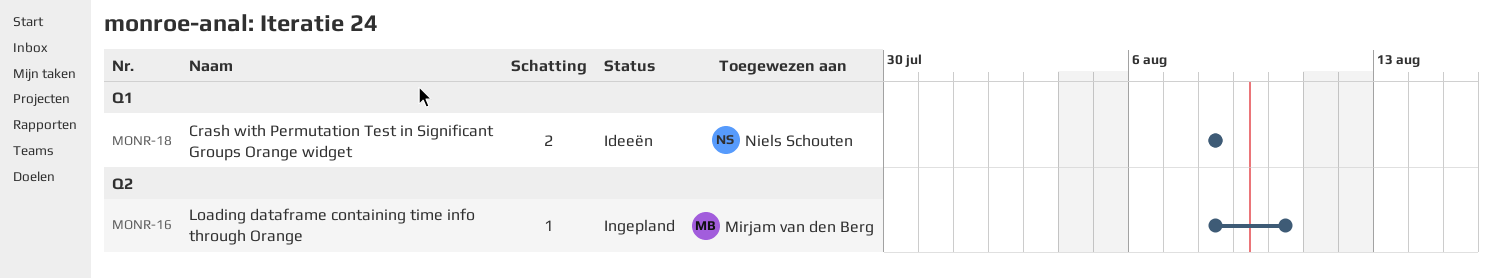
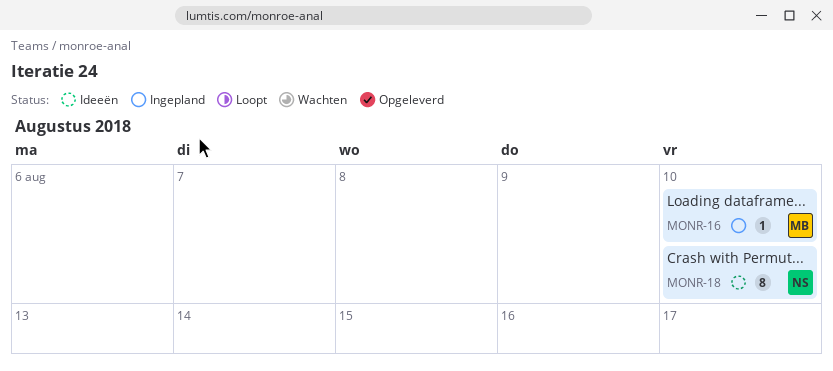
MONR-18, estimate: 2 -> 8
MONR-18, due: Aug 8 -> Aug 10

